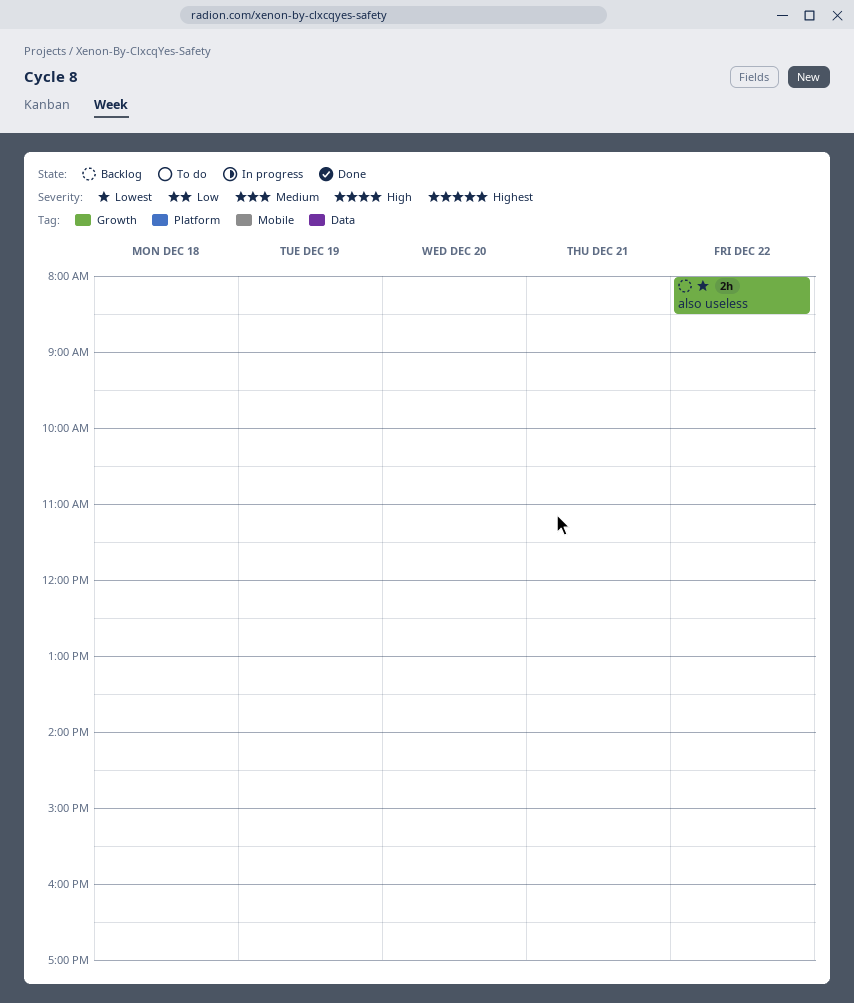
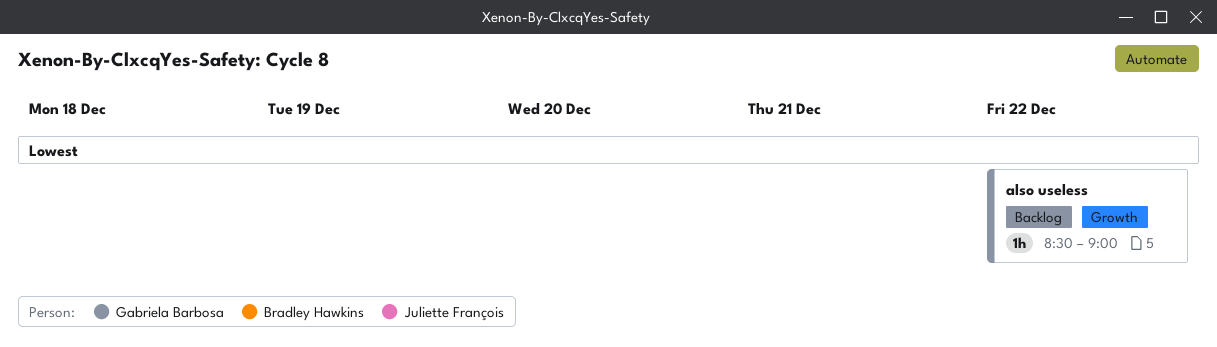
also useless, estimate: 2h -> 1h
also useless, begins: 08:00 -> 08:30
also useless, ends: 08:30 -> 09:00

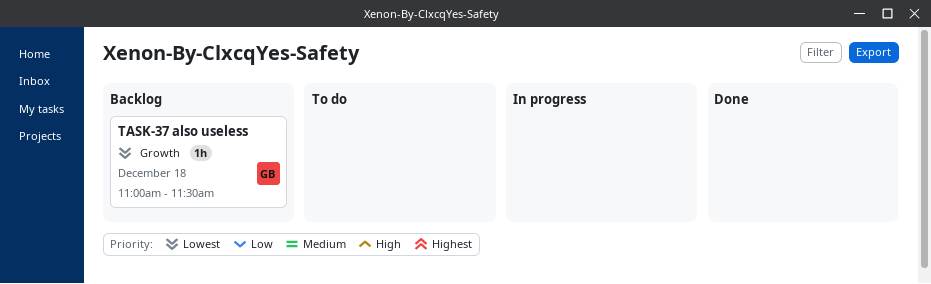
also useless, day: Dec 22 -> Dec 18
also useless, begins: 08:30 -> 11:00
also useless, ends: 09:00 -> 11:30

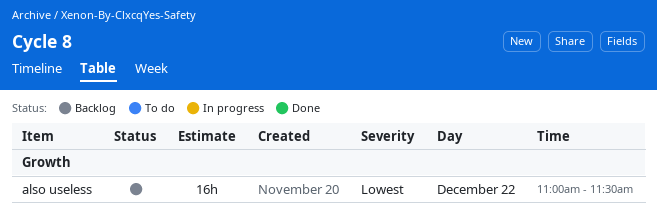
also useless, estimate: 1h -> 16h
also useless, day: Dec 18 -> Dec 22

